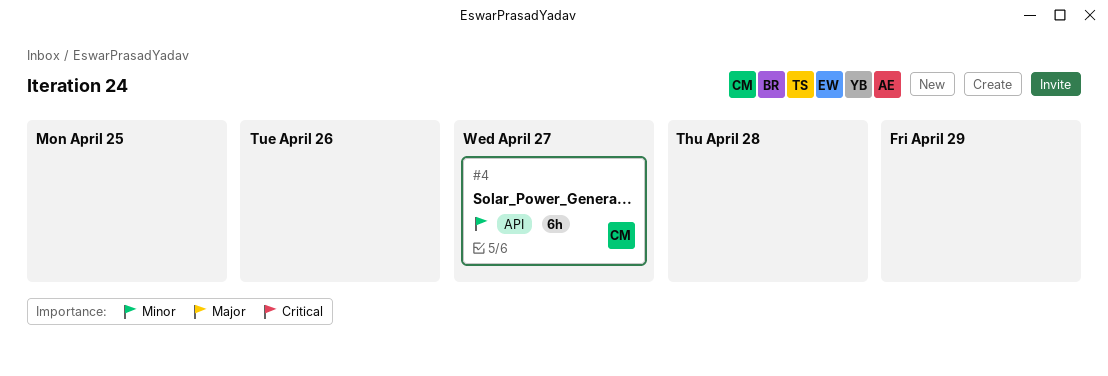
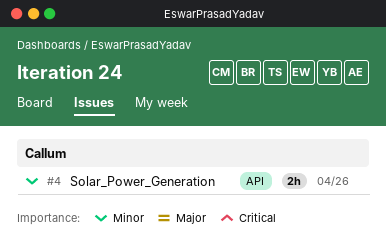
#4, estimate: 6h -> 2h
#4, due: Apr 27 -> Apr 26

